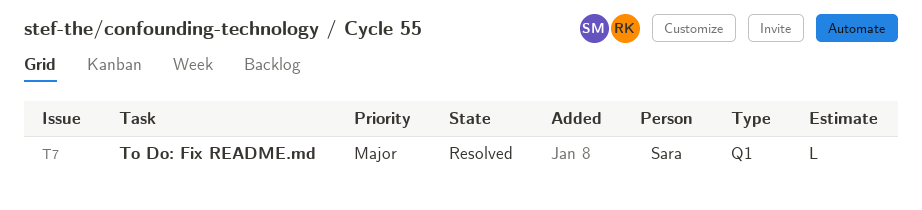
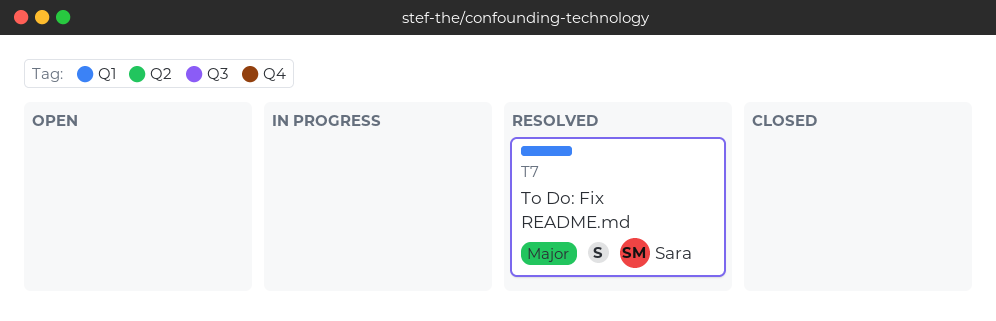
T7, estimate: L -> S

